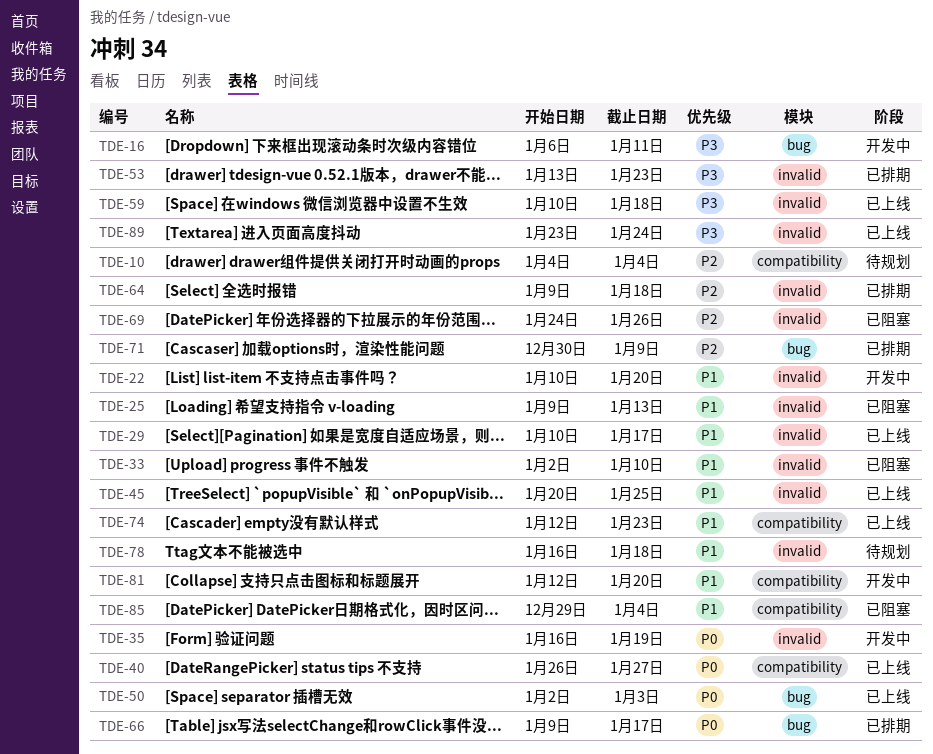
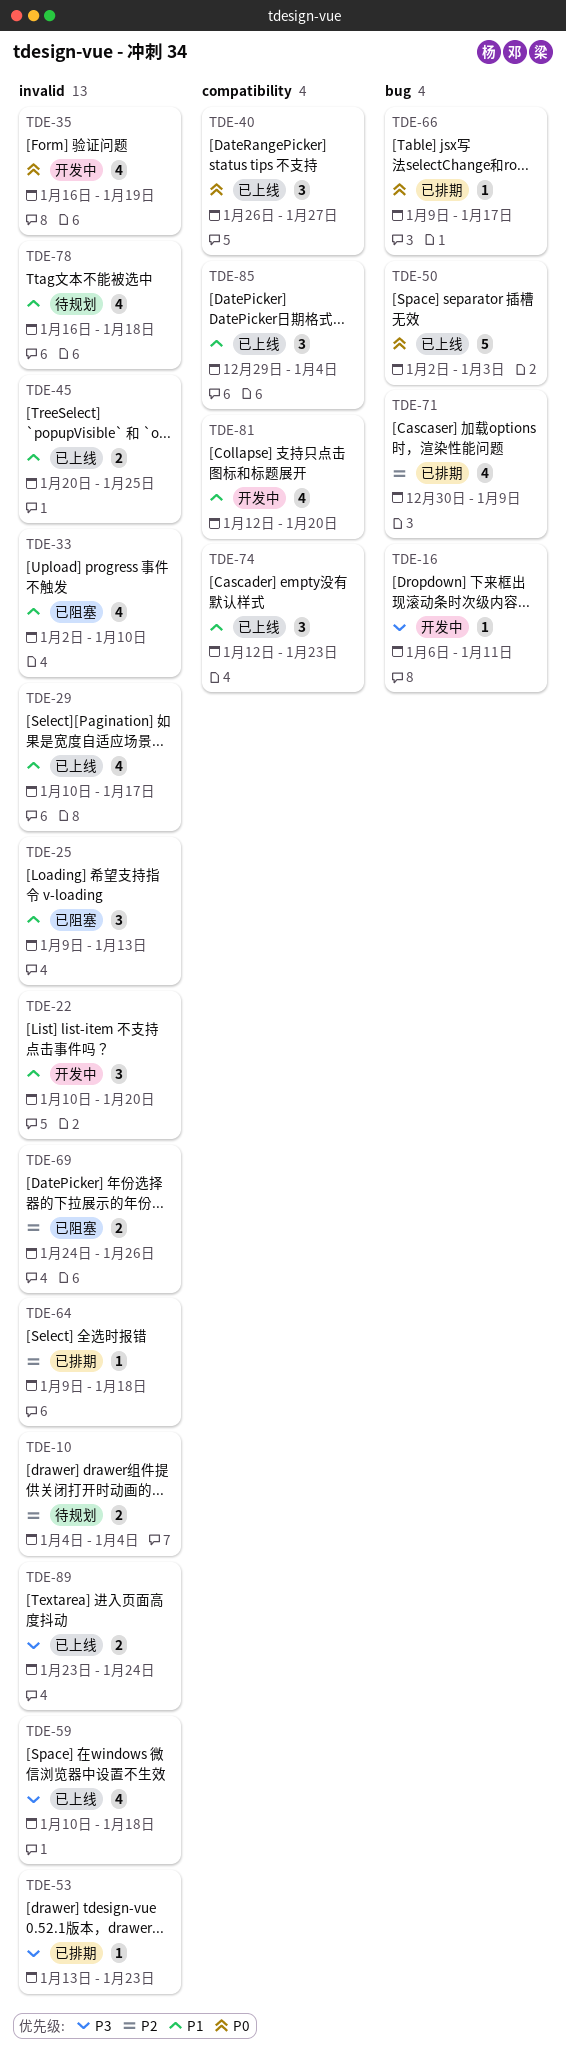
TDE-10, label: compatibility -> invalid
TDE-85, status: 已阻塞 -> 已上线

